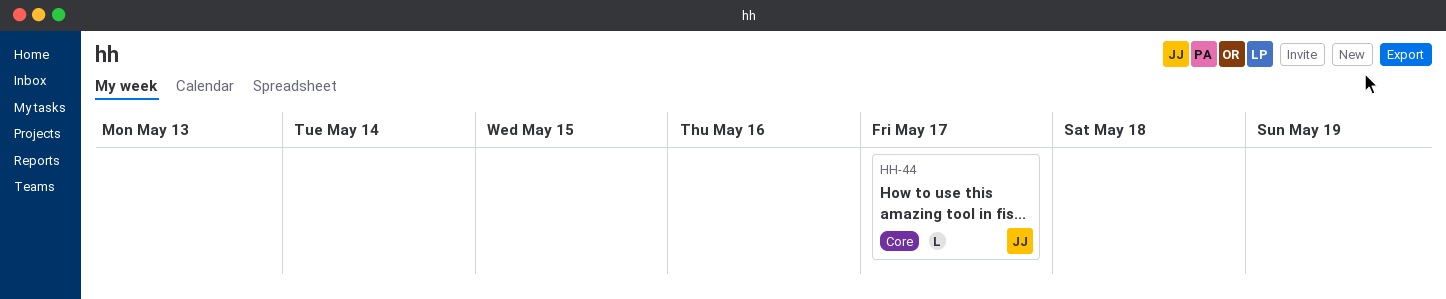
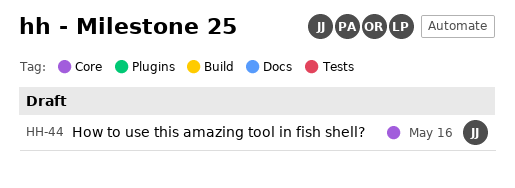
HH-44, due: May 17 -> May 16

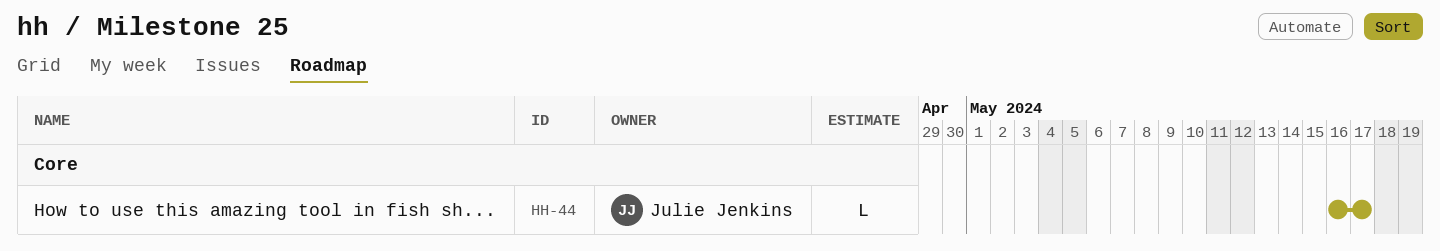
HH-44, due: May 16 -> May 17

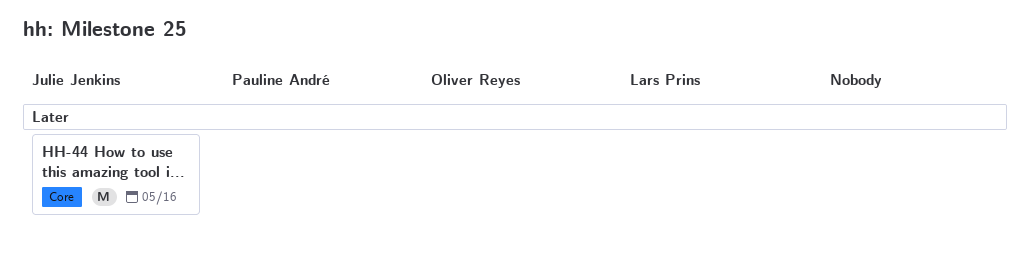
HH-44, estimate: L -> M
HH-44, due: May 17 -> May 16

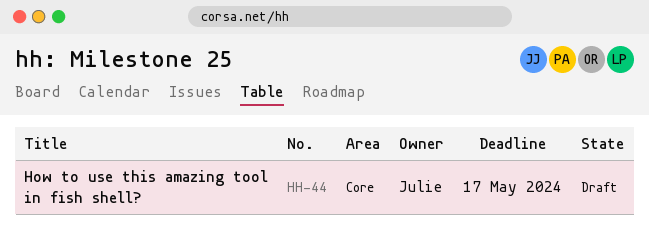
HH-44, due: May 16 -> May 17

